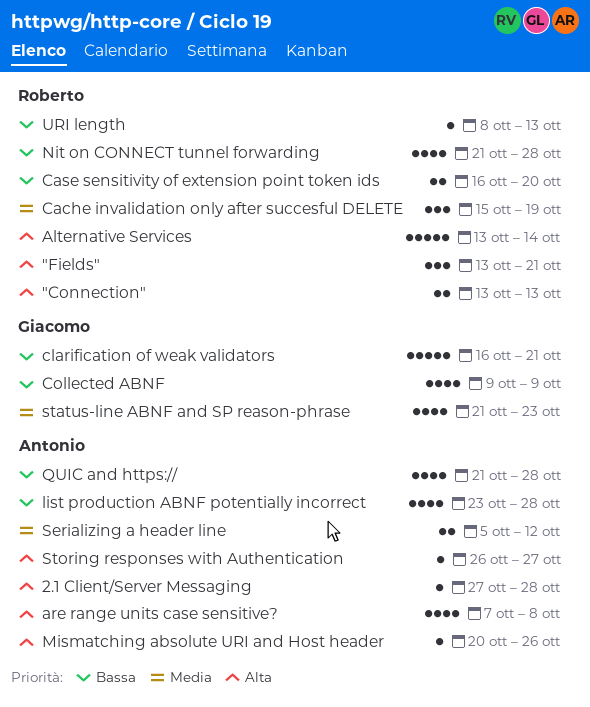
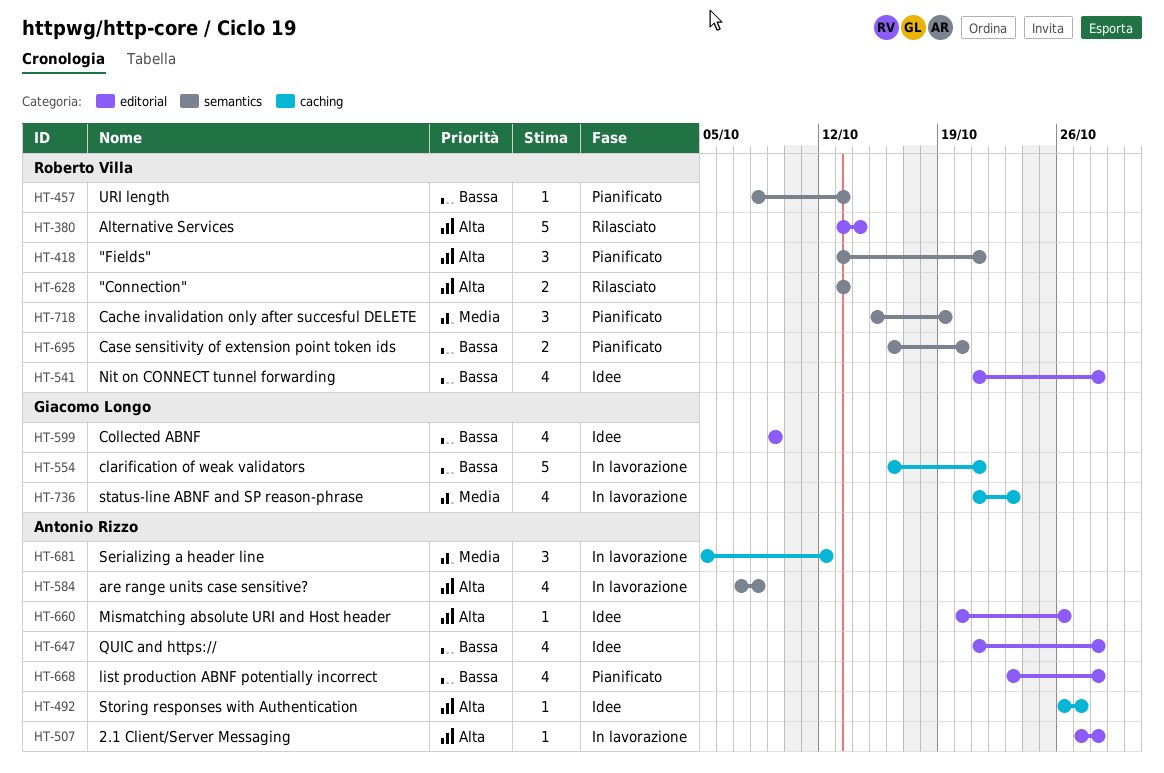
Serializing a header line, estimate: 2 -> 3

